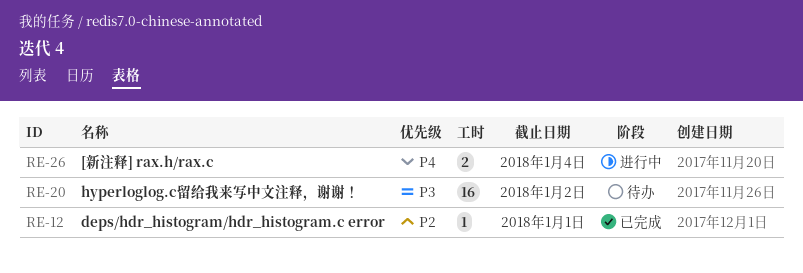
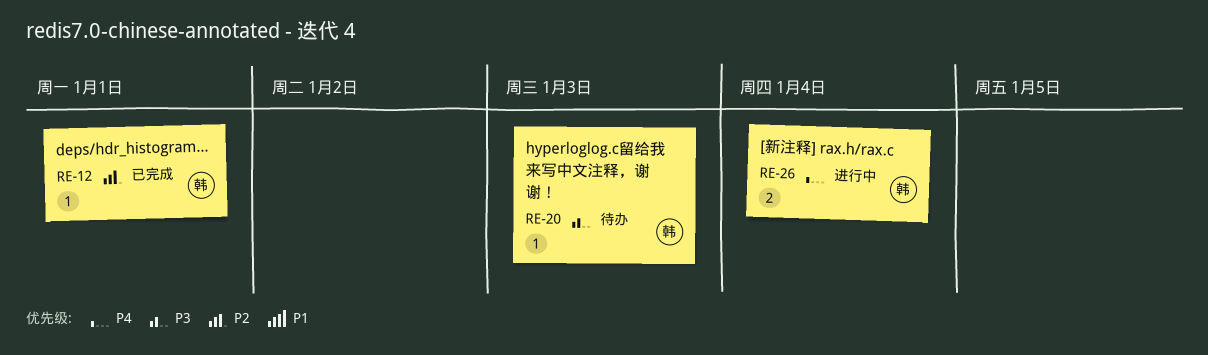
RE-20, estimate: 16 -> 1
RE-20, due: Jan 2 -> Jan 3

